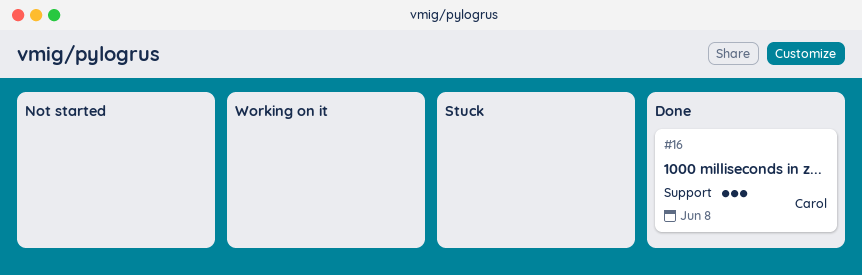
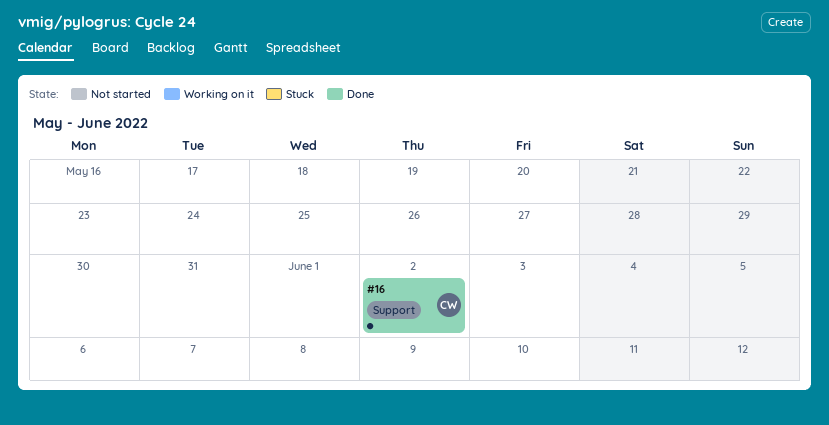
#16, estimate: 3 -> 1
#16, due: Jun 8 -> Jun 2

